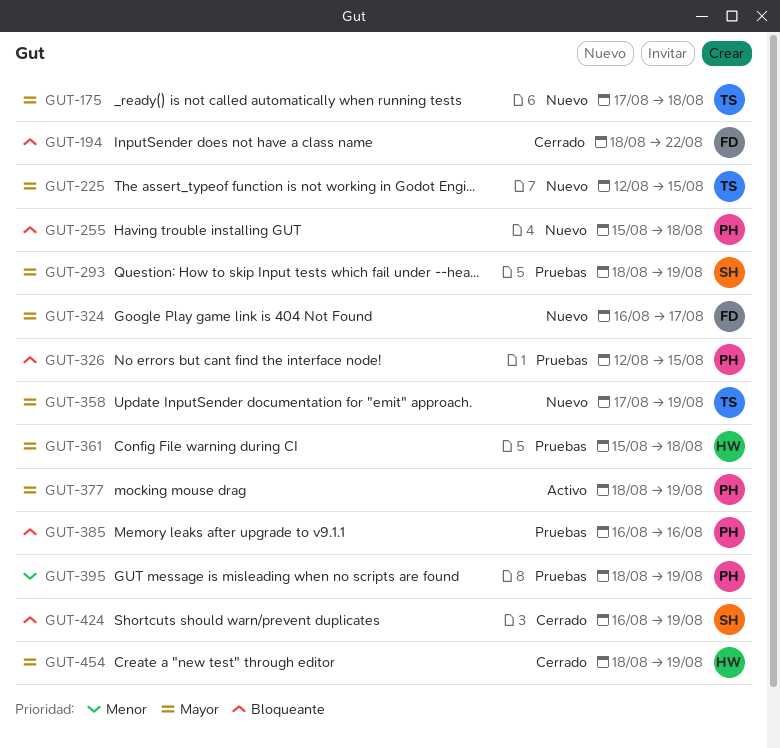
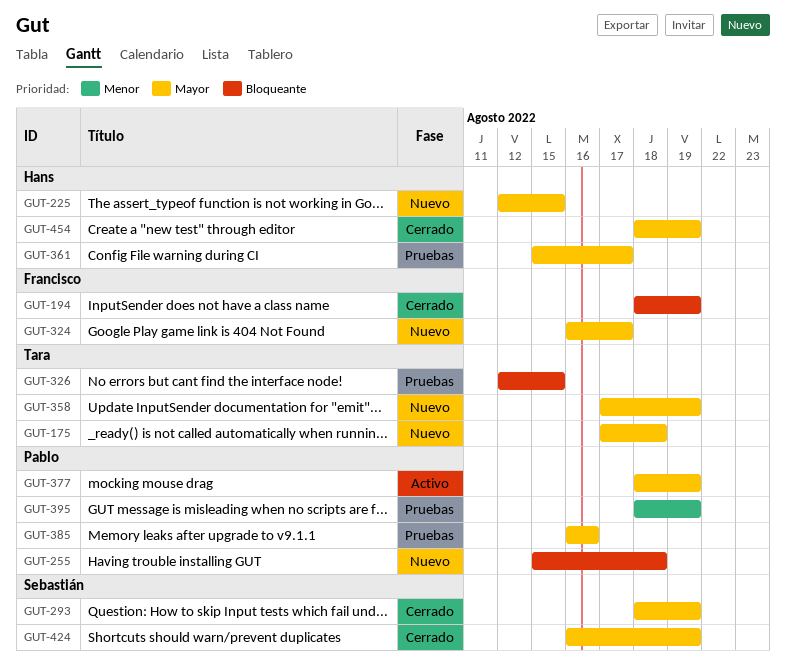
GUT-194, due: Aug 22 -> Aug 19
GUT-225, owner: Tara -> Hans
GUT-293, status: Pruebas -> Cerrado
GUT-326, owner: Pablo -> Tara
GUT-361, due: Aug 18 -> Aug 17
GUT-385, priority: Bloqueante -> Mayor
GUT-424, priority: Bloqueante -> Mayor

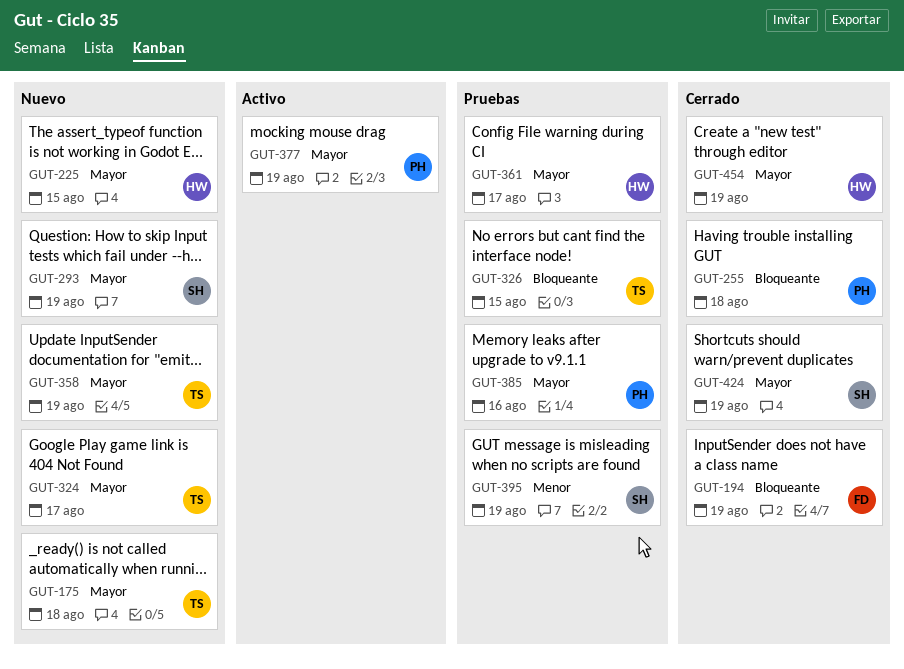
GUT-255, status: Nuevo -> Cerrado
GUT-293, status: Cerrado -> Nuevo
GUT-324, owner: Francisco -> Tara
GUT-395, owner: Pablo -> Sebastián

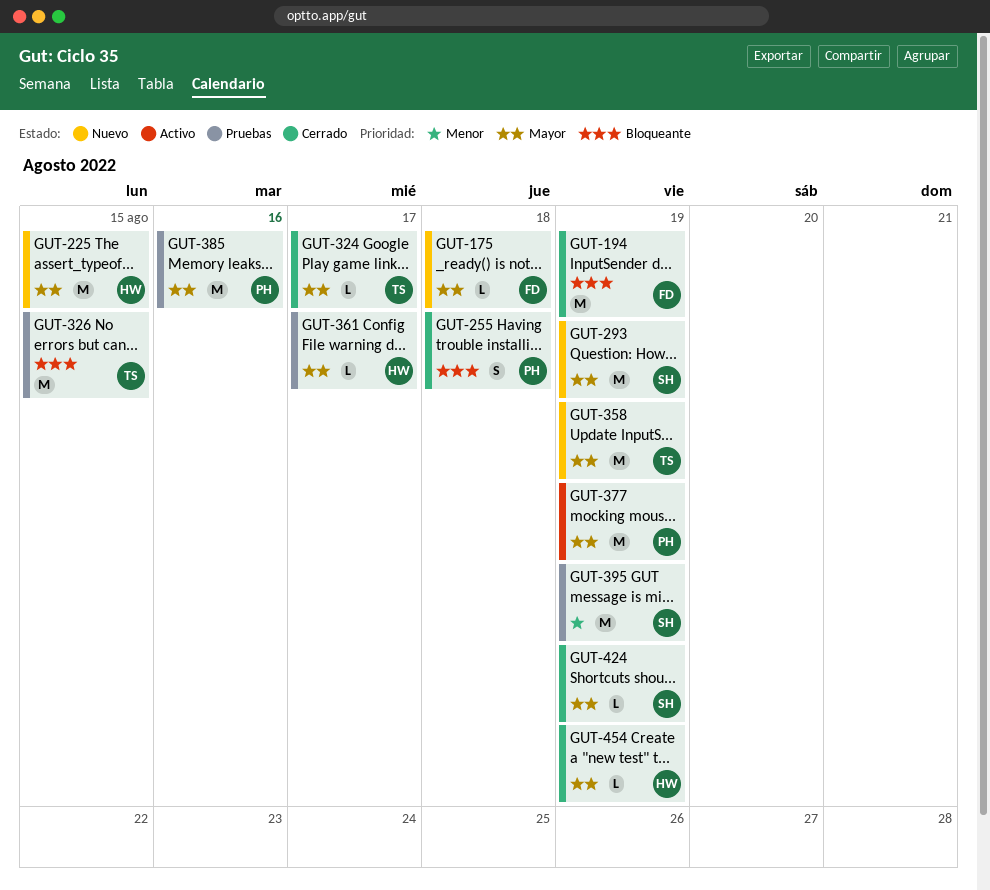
GUT-175, owner: TS -> FD
GUT-324, status: Nuevo -> Cerrado

